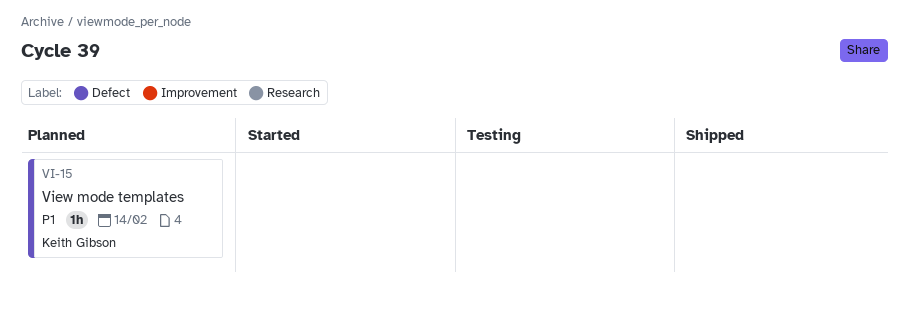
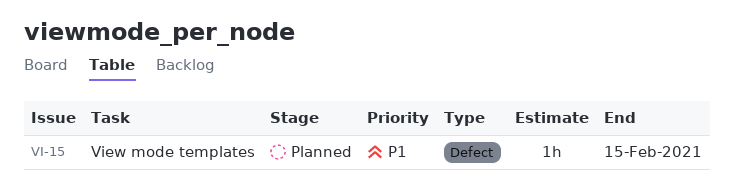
VI-15, due: Feb 14 -> Feb 15

